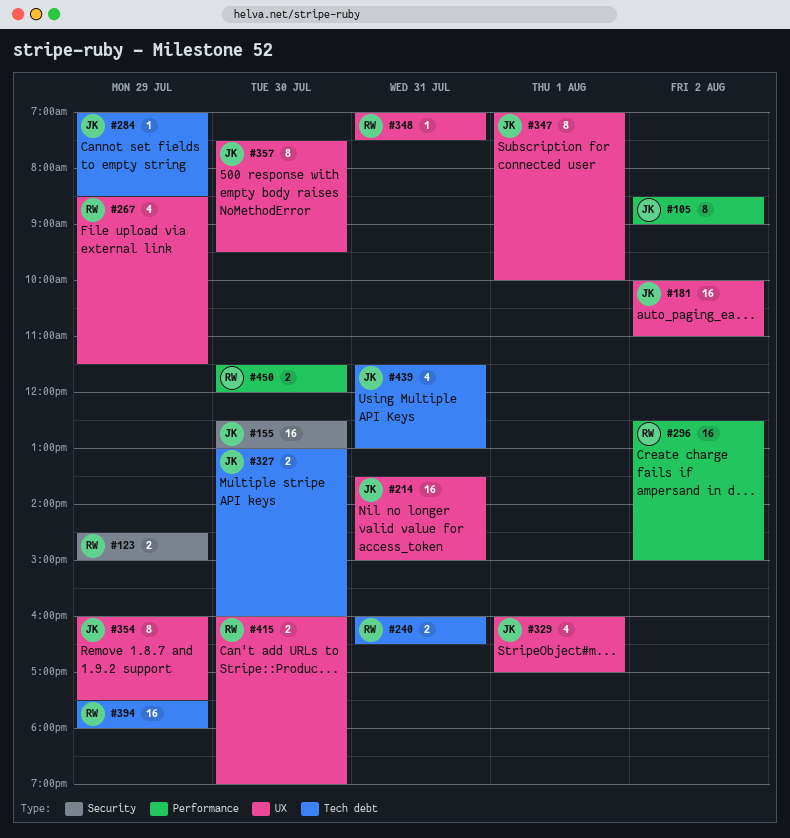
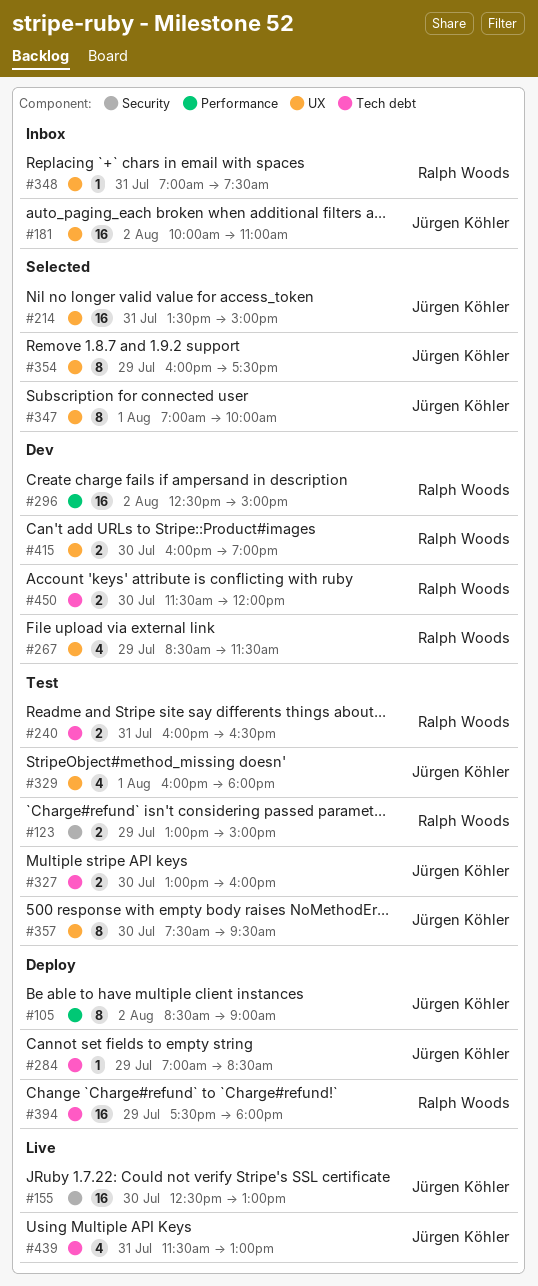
#123, begins: 14:30 -> 13:00
#329, ends: 17:00 -> 18:00
#450, label: Performance -> Tech debt

